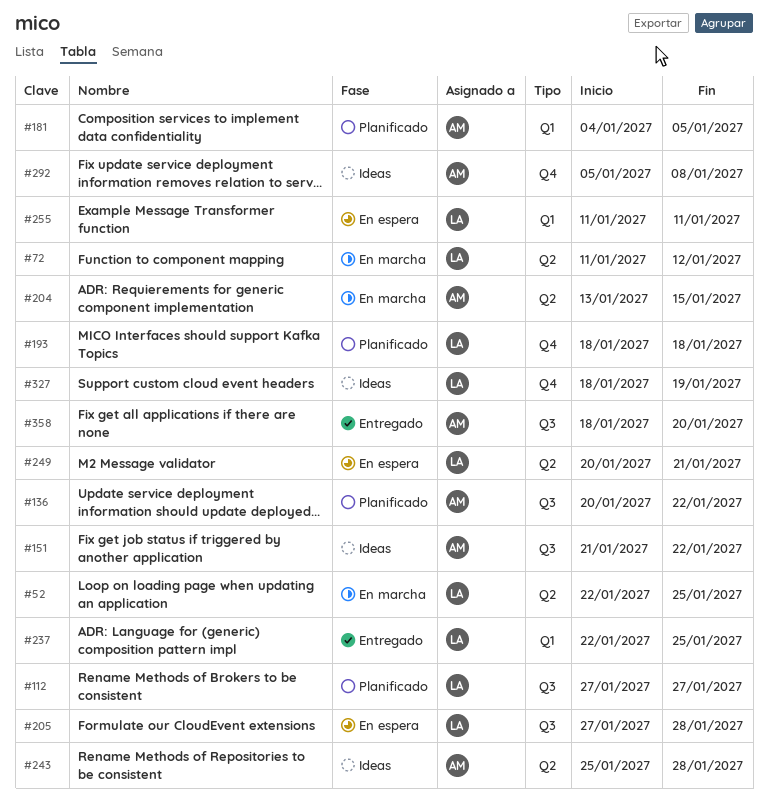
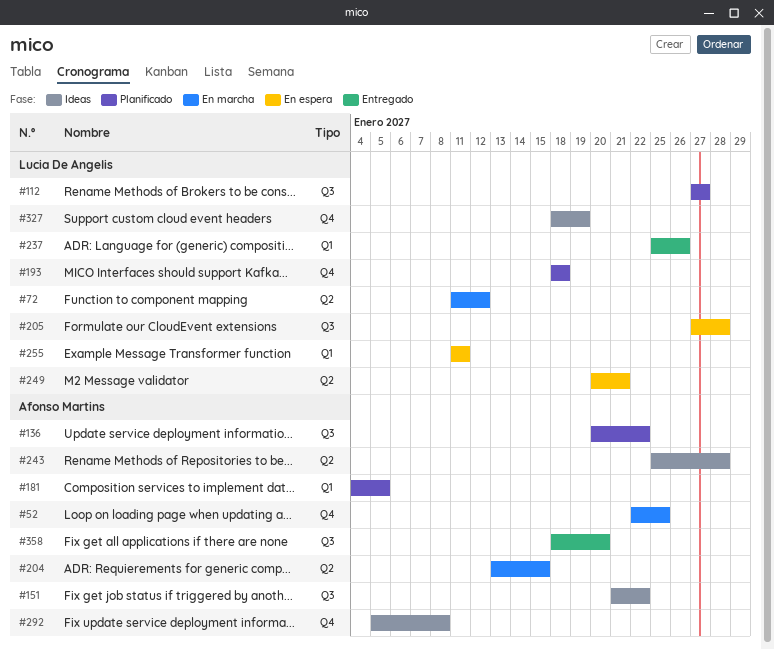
#52, owner: Lucia De Angelis -> Afonso Martins
#52, label: Q2 -> Q4
#237, start: Jan 22 -> Jan 25
#237, due: Jan 25 -> Jan 26

